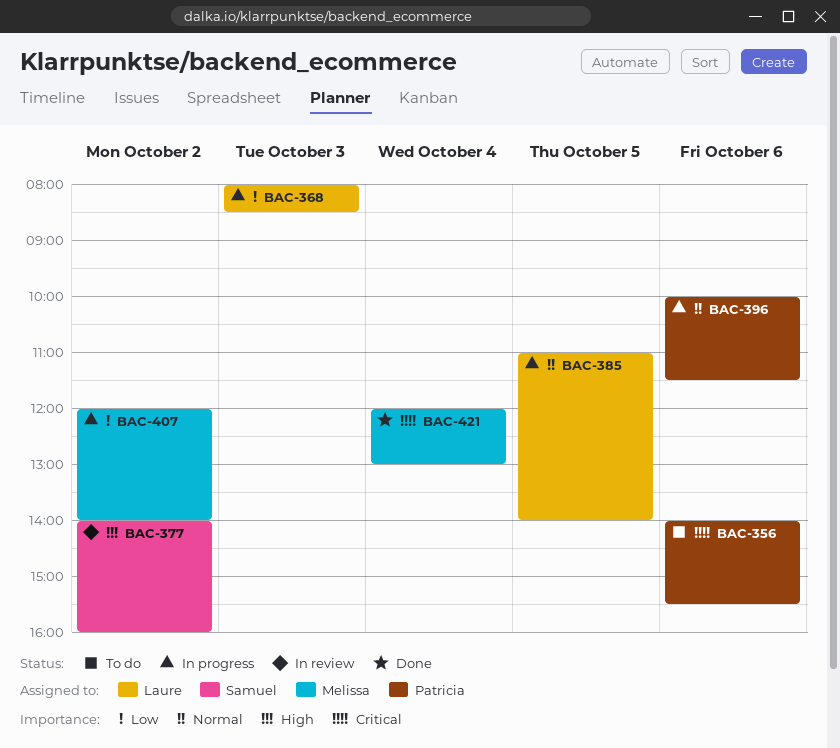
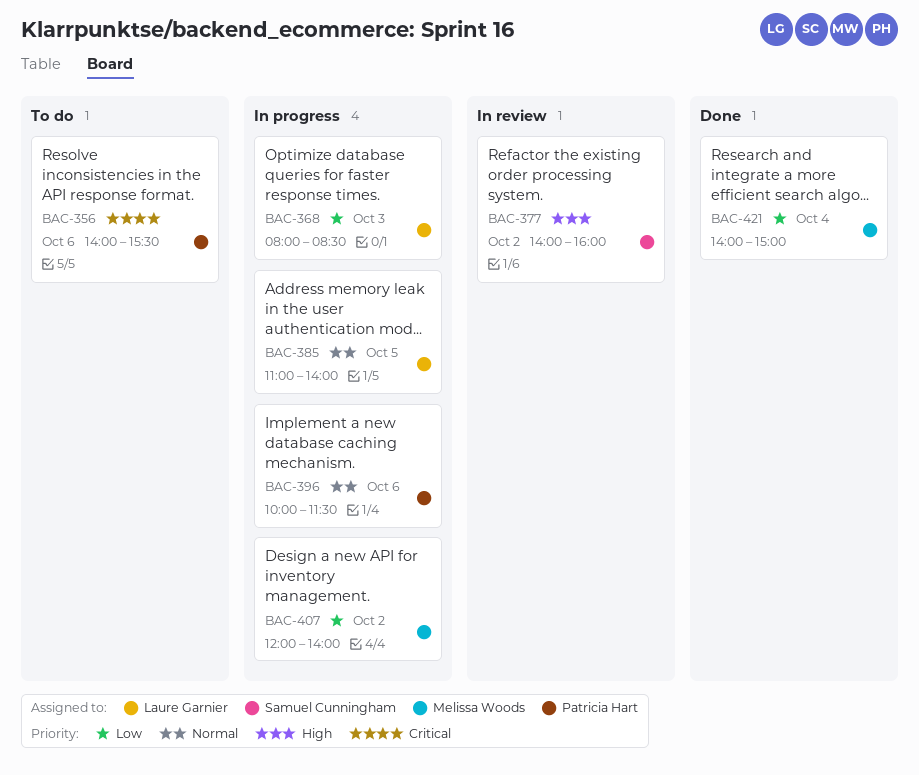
BAC-421, priority: Critical -> Low
BAC-421, begins: 12:00 -> 14:00
BAC-421, ends: 13:00 -> 15:00

